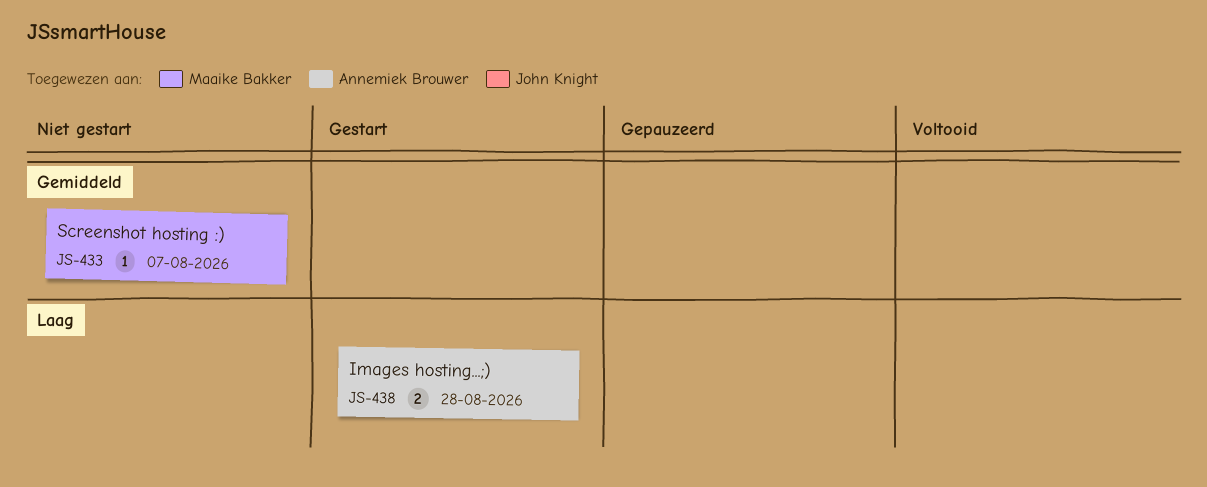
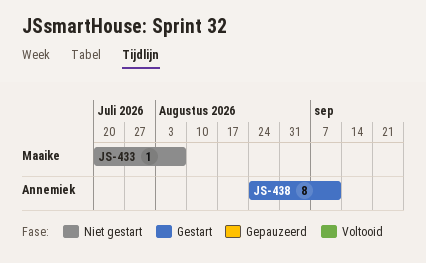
JS-438, estimate: 2 -> 8
JS-438, due: Aug 28 -> Sep 11

